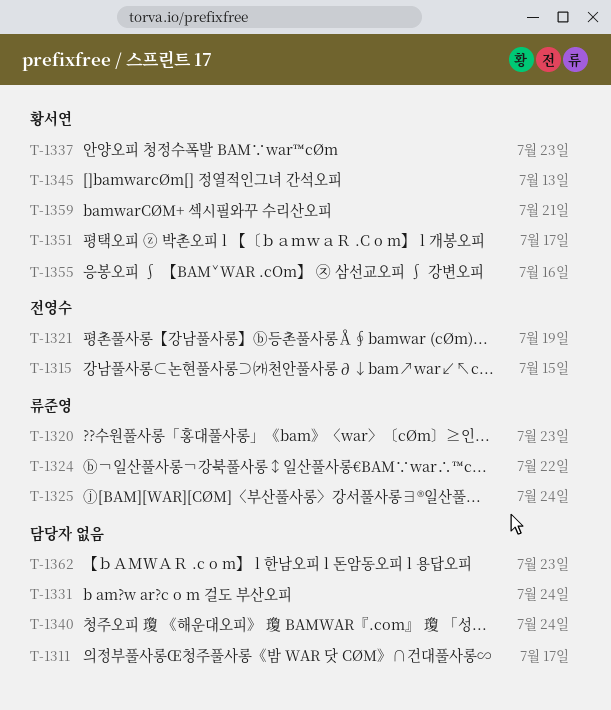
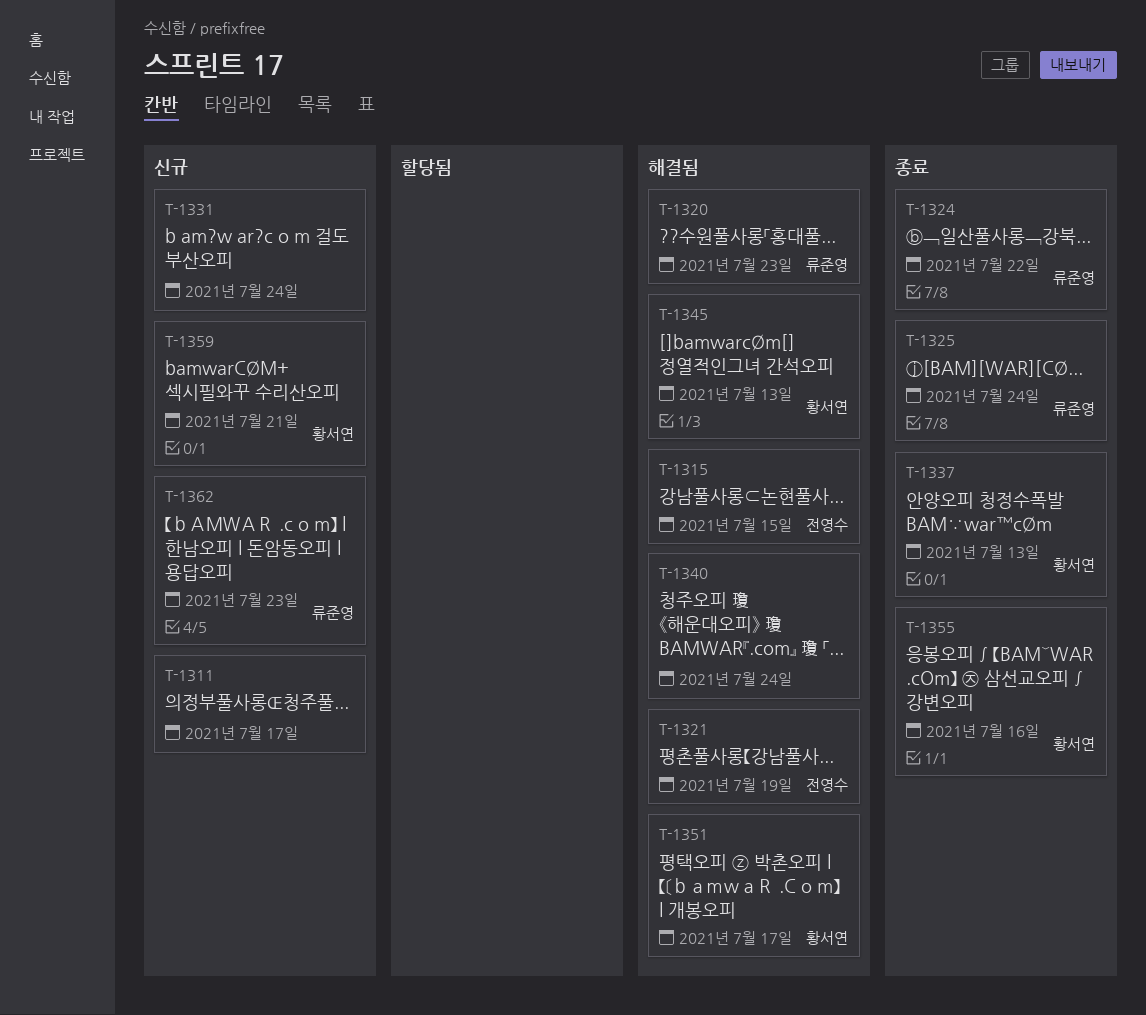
T-1337, due: Jul 23 -> Jul 13
T-1362, owner: none -> 류준영

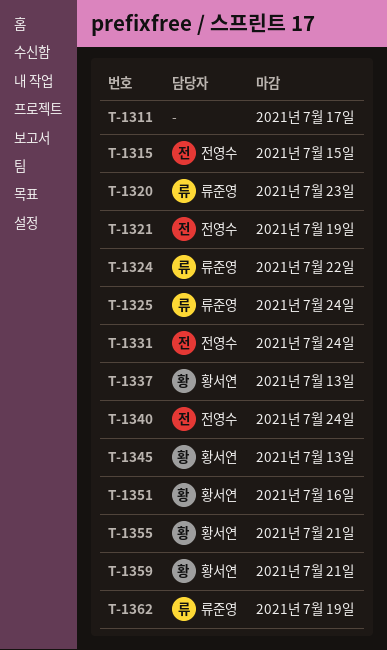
T-1331, owner: none -> 전영수
T-1340, owner: none -> 전영수
T-1351, due: Jul 17 -> Jul 16
T-1355, due: Jul 16 -> Jul 21
T-1362, due: Jul 23 -> Jul 19

